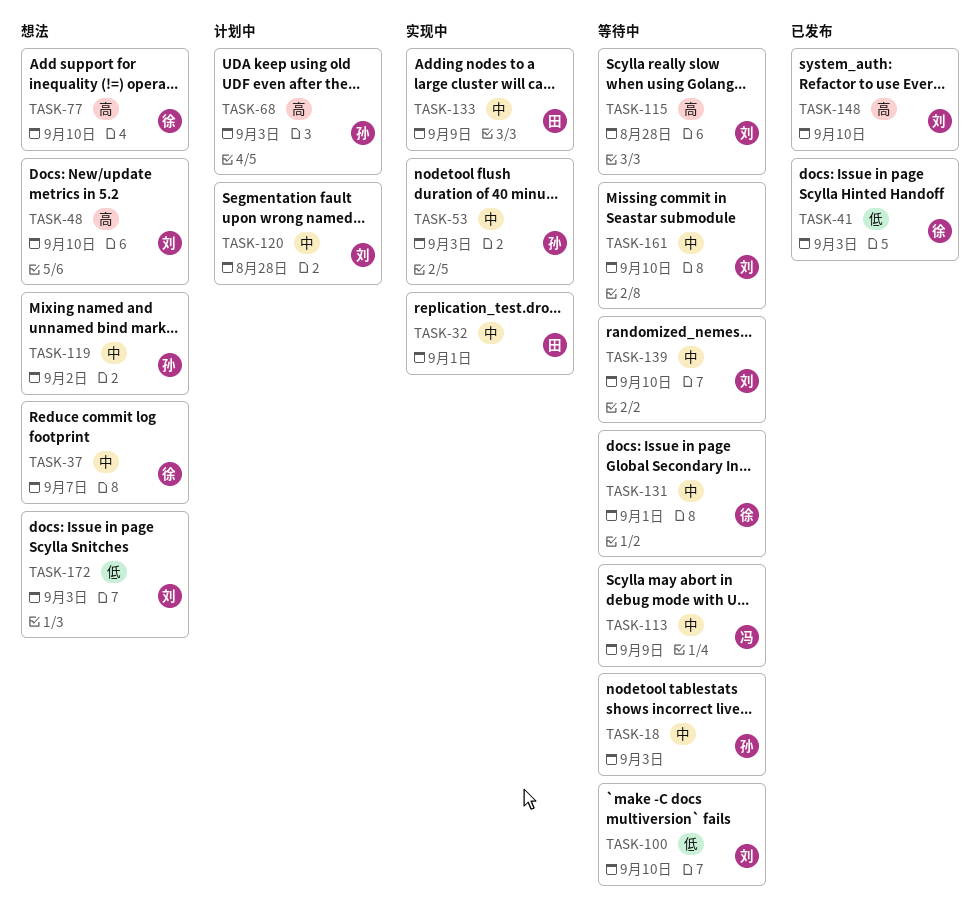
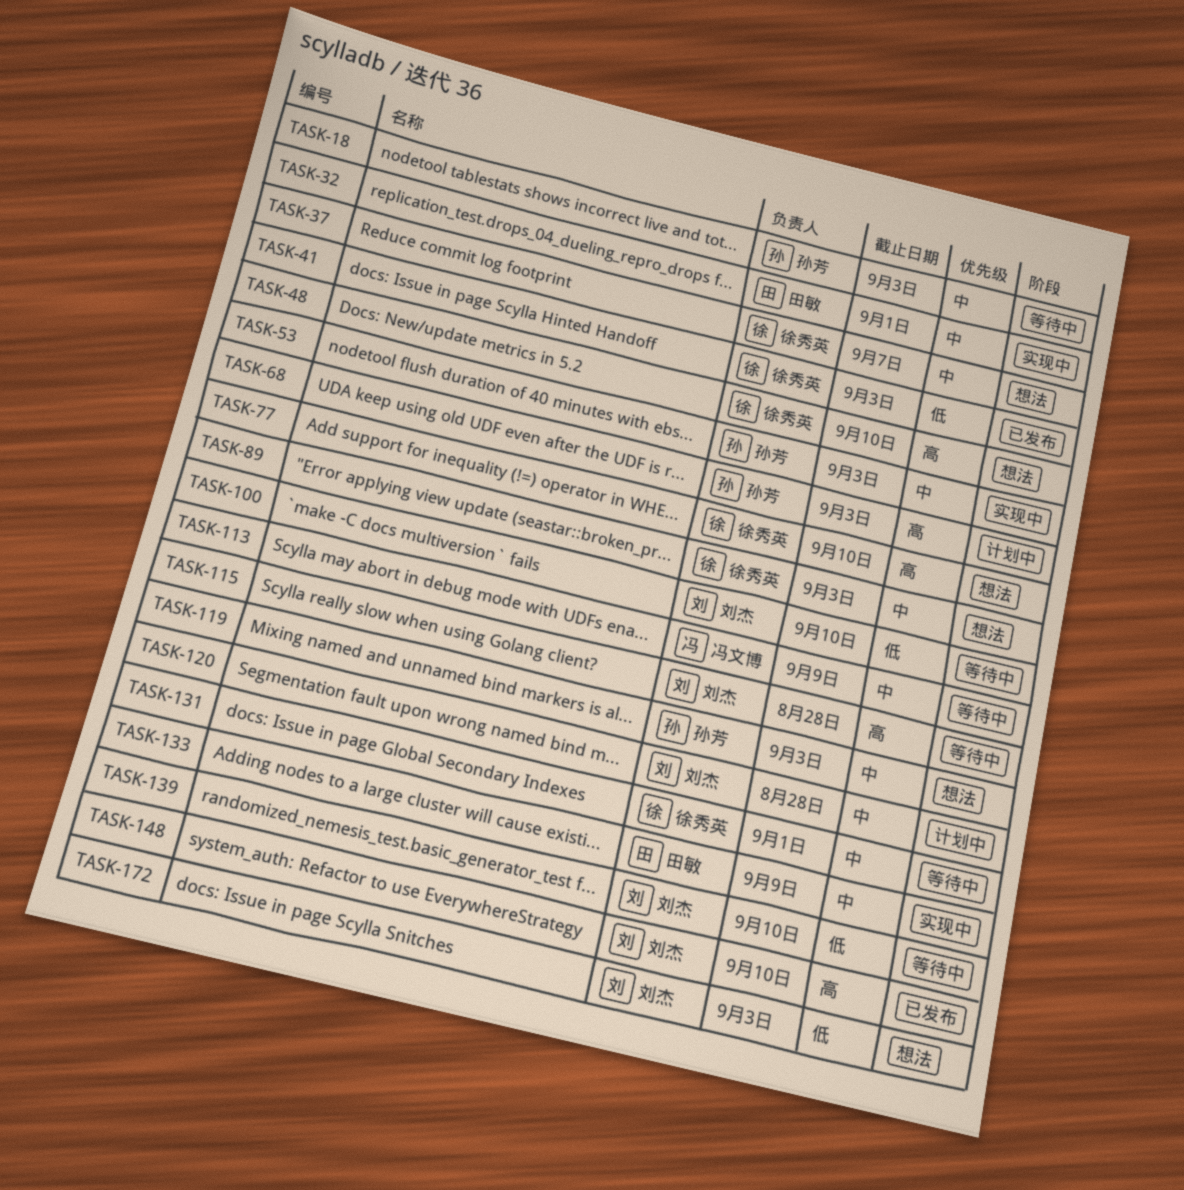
TASK-48, owner: 刘杰 -> 徐秀英
TASK-89: none -> present
TASK-119, due: Sep 2 -> Sep 3
TASK-139, priority: 中 -> 低
TASK-161: present -> none

